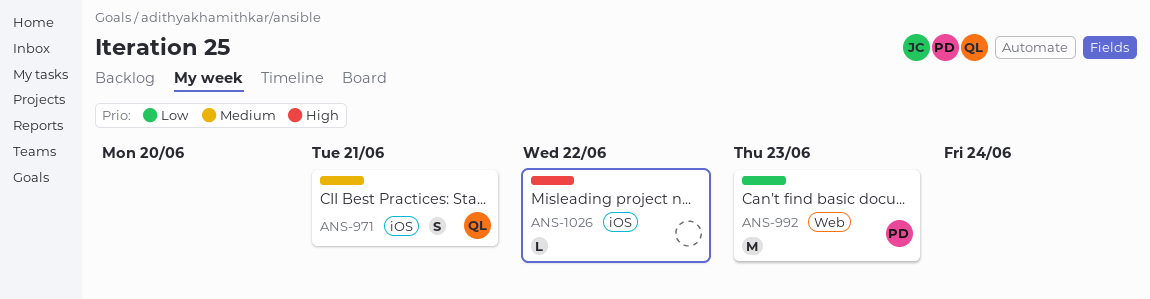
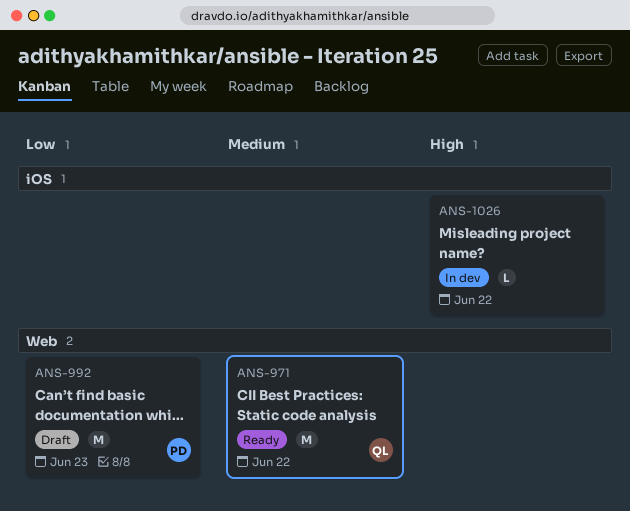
ANS-971, label: iOS -> Web
ANS-971, estimate: S -> M
ANS-971, due: Jun 21 -> Jun 22

